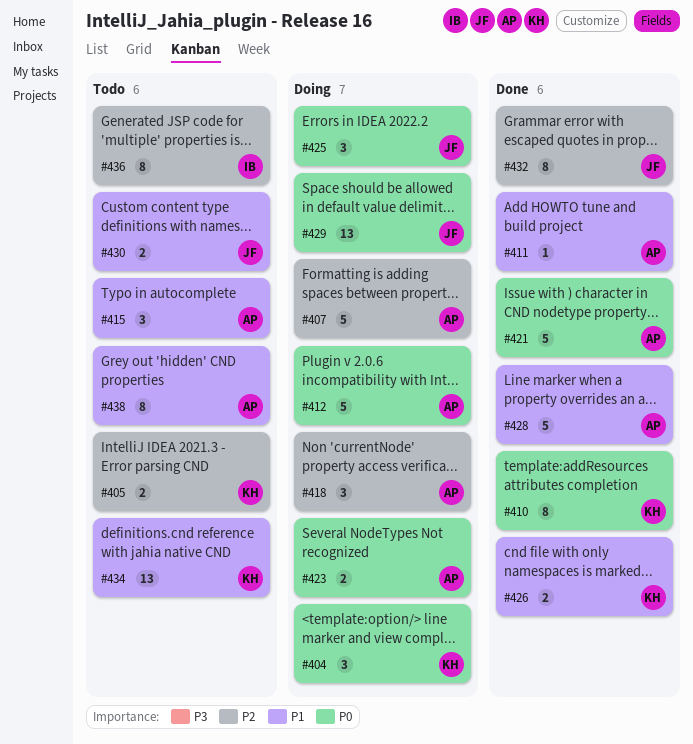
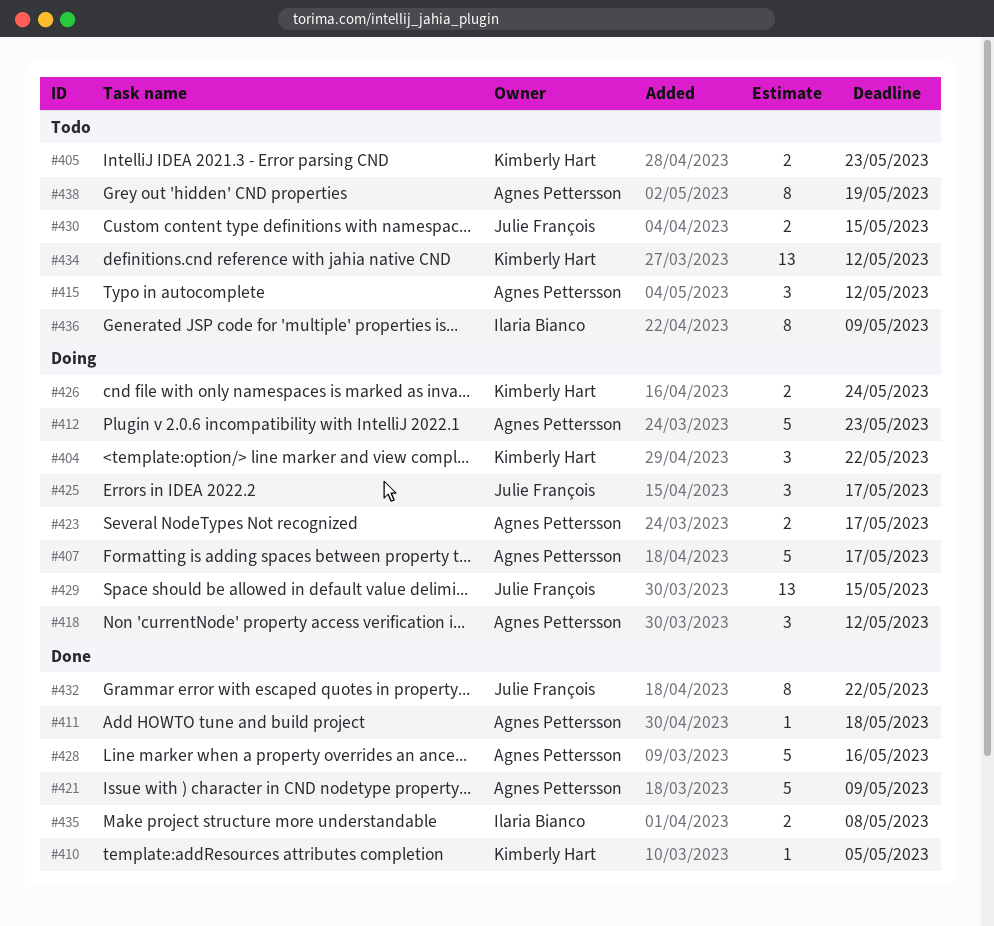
#410, estimate: 8 -> 1
#426, status: Done -> Doing
#435: none -> present

